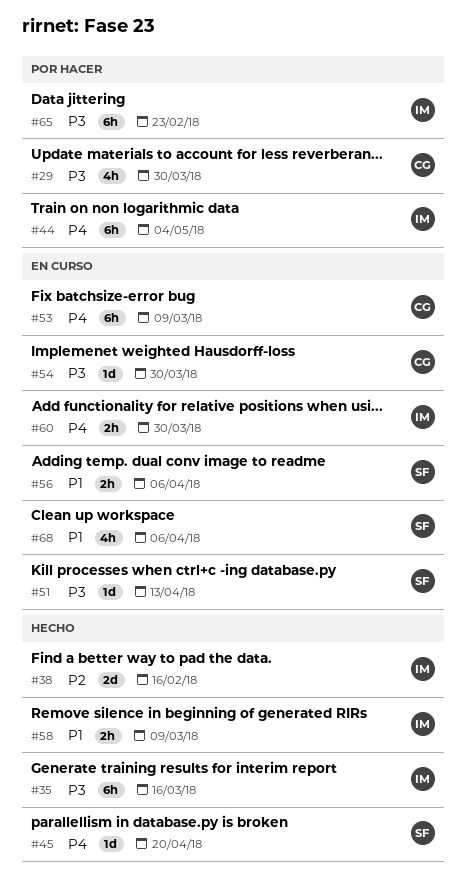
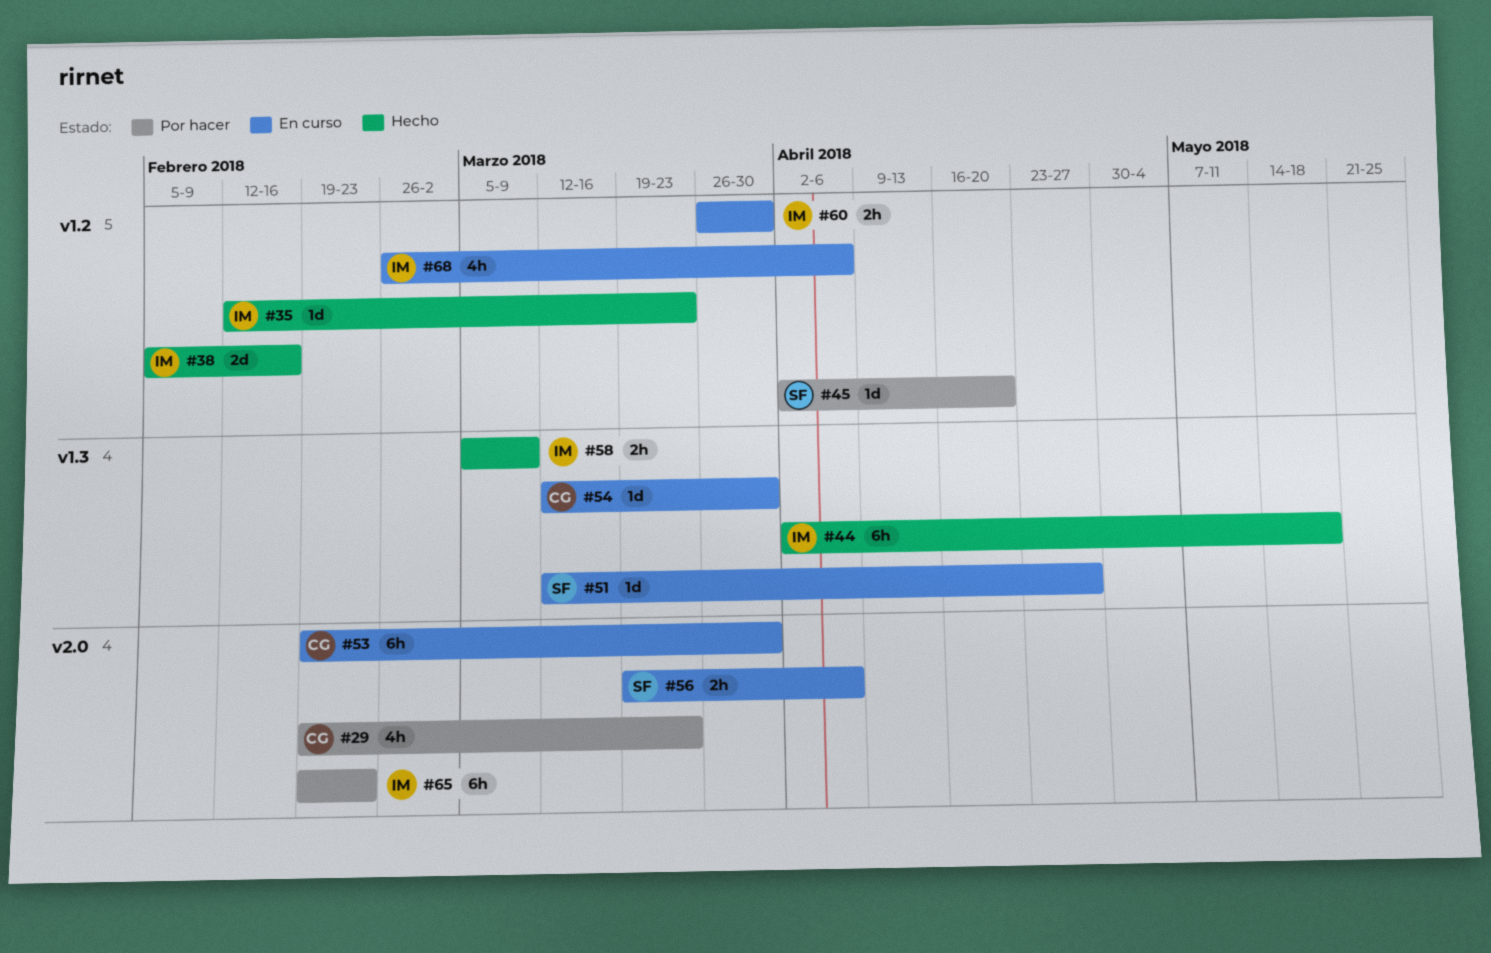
#29, due: Mar 30 -> Mar 23
#35, estimate: 6h -> 1d
#35, due: Mar 16 -> Mar 23
#44, status: Por hacer -> Hecho
#44, due: May 4 -> May 18
#45, status: Hecho -> Por hacer
#51, due: Apr 13 -> Apr 27
#53, due: Mar 9 -> Mar 30
#68, owner: SF -> IM

